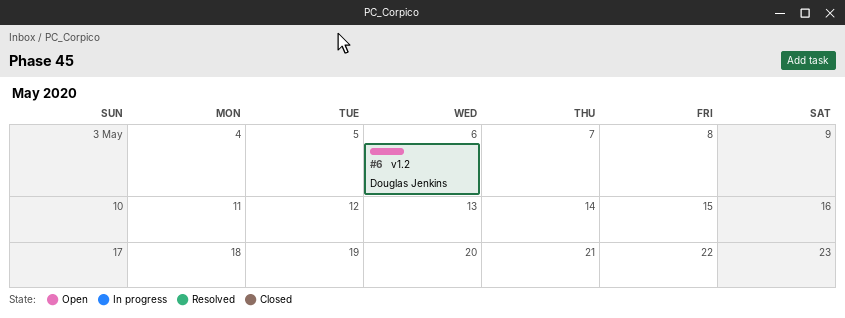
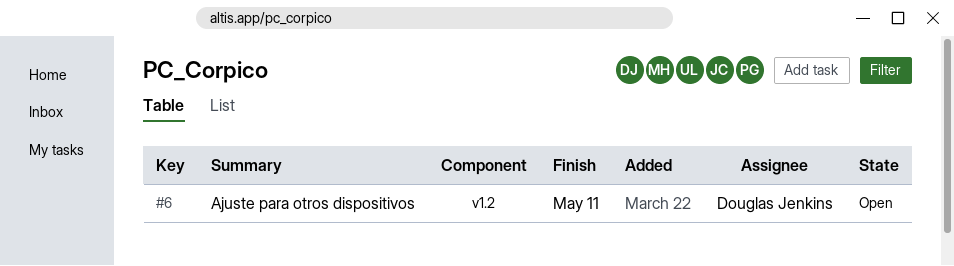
#6, due: May 6 -> May 11

